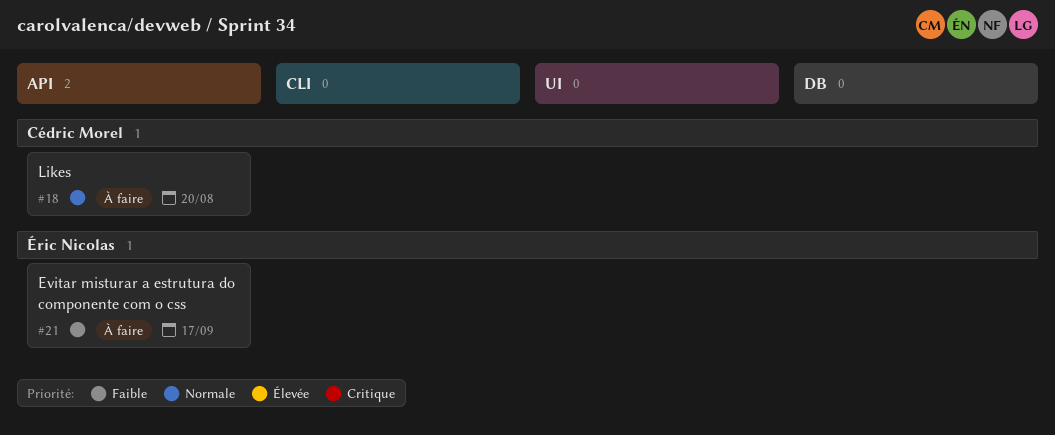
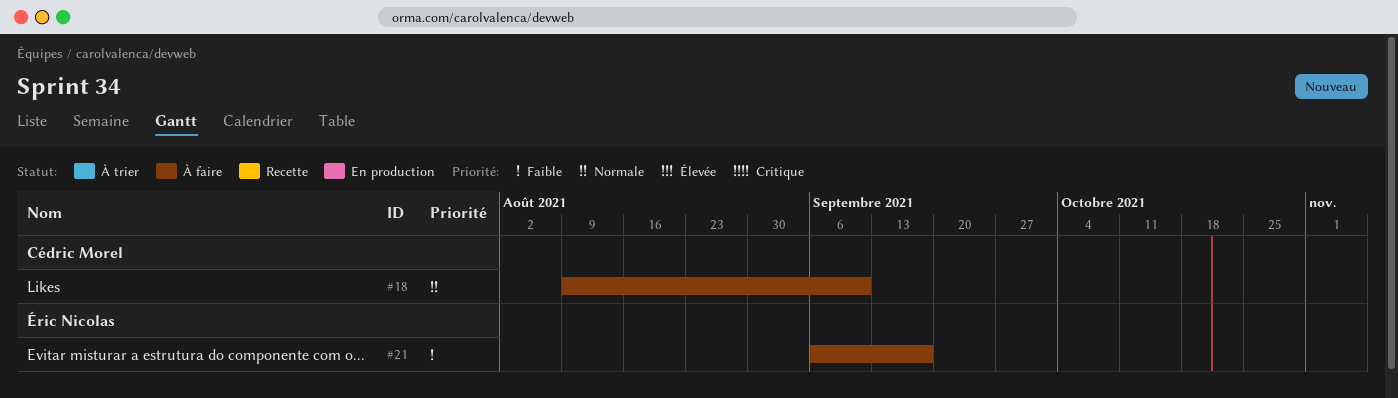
#18, due: Aug 20 -> Sep 10

